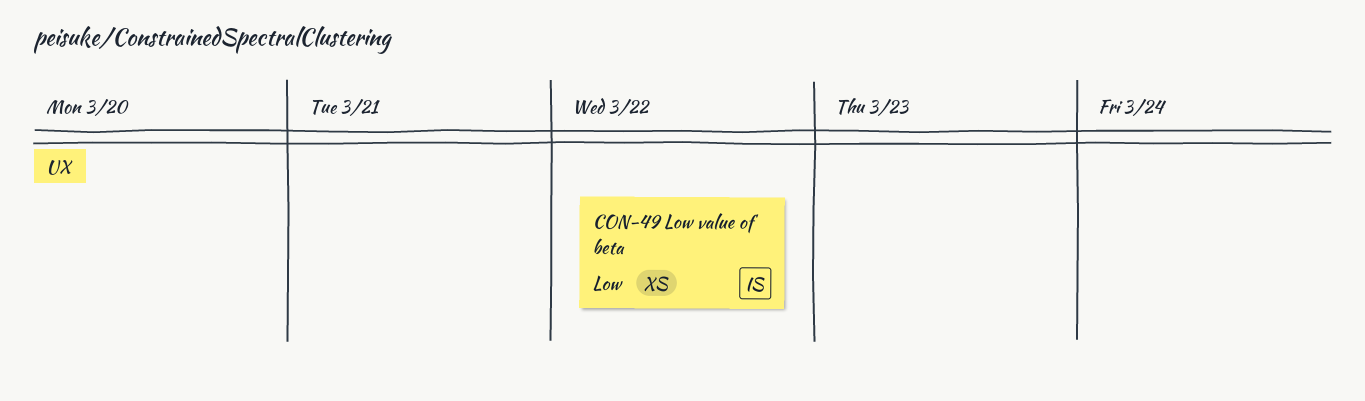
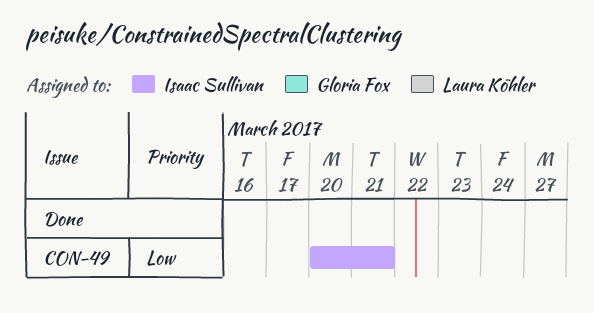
CON-49, due: Mar 22 -> Mar 21

